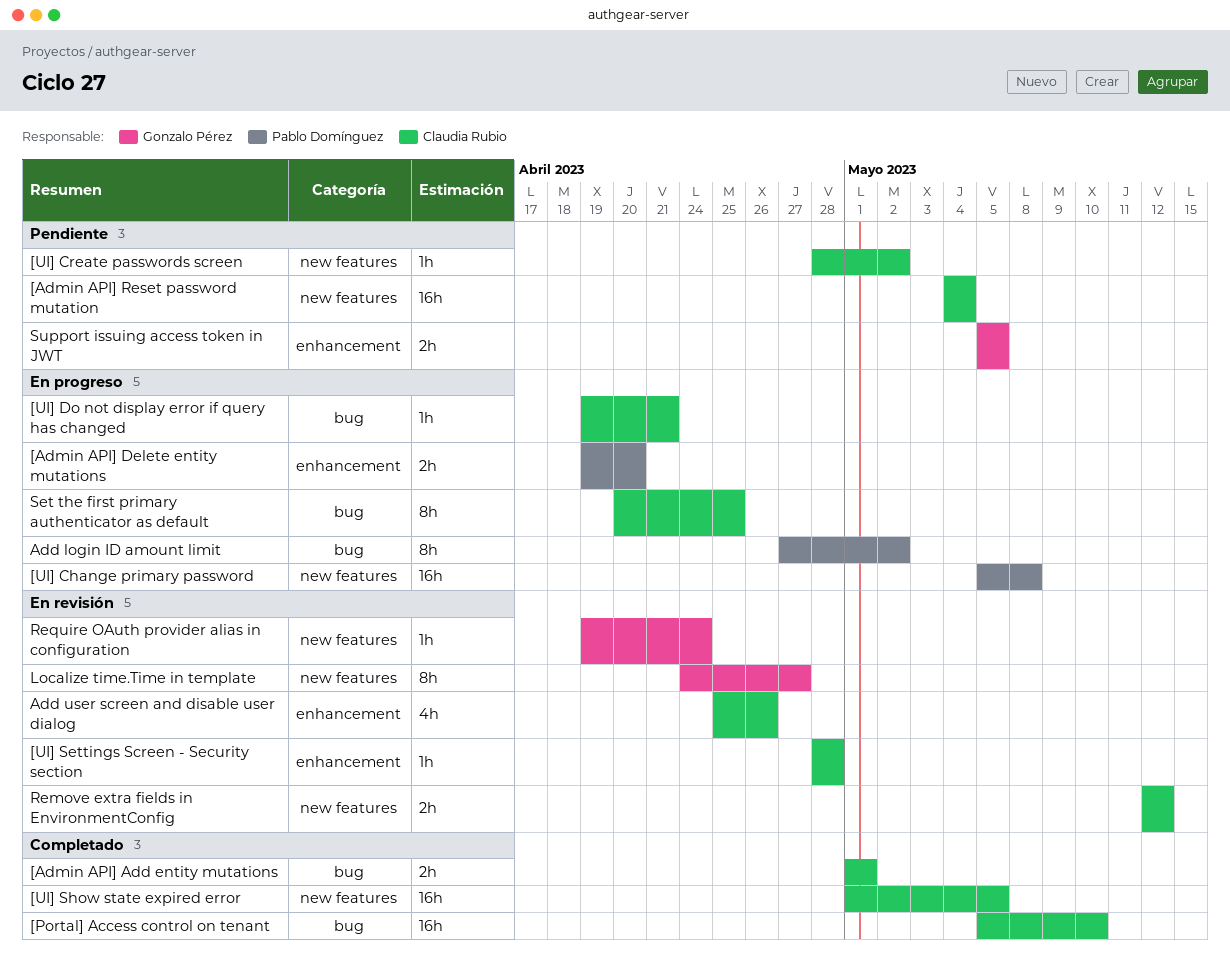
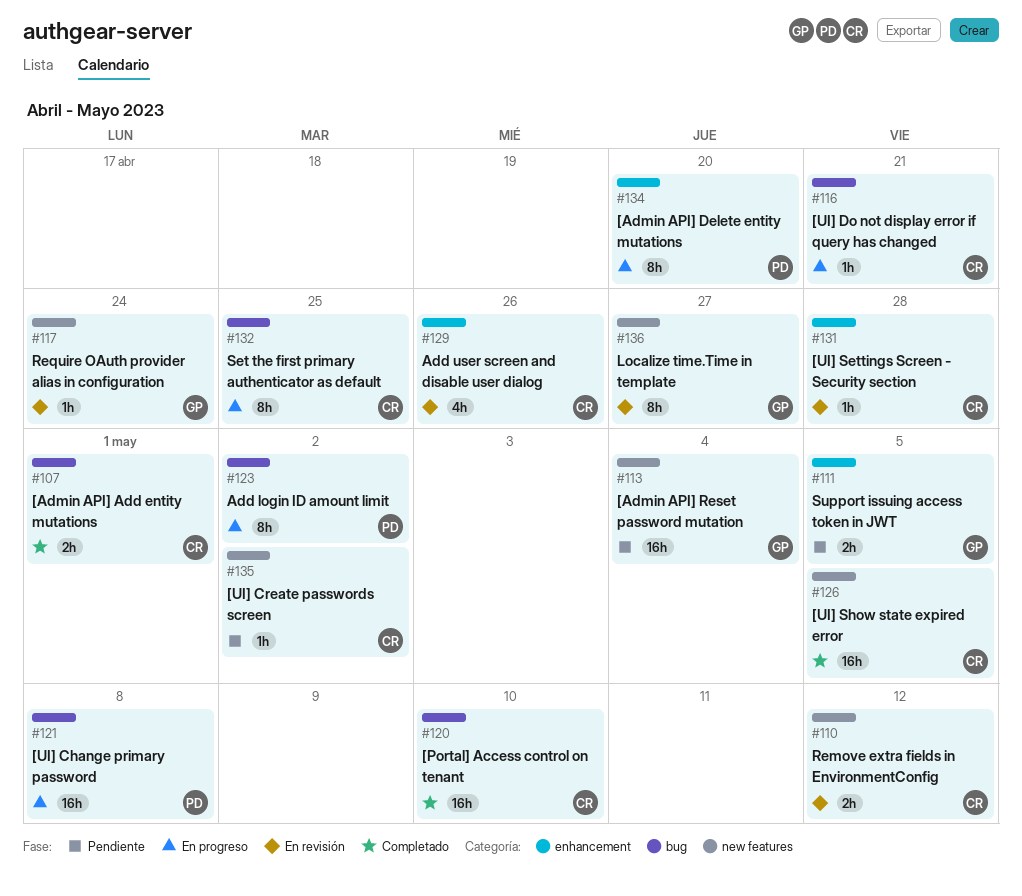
[Admin API] Delete entity mutations, estimate: 2h -> 8h
[Admin API] Reset password mutation, owner: Claudia Rubio -> Gonzalo Pérez
[UI] Change primary password, label: new features -> bug

